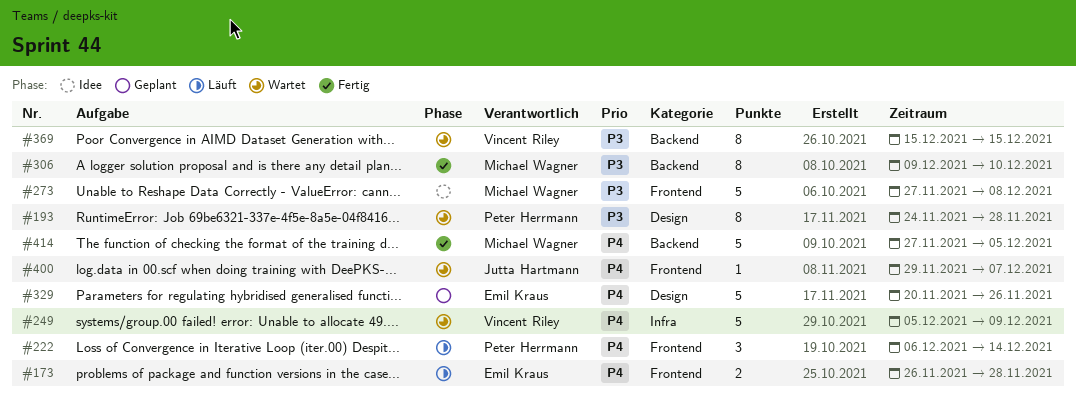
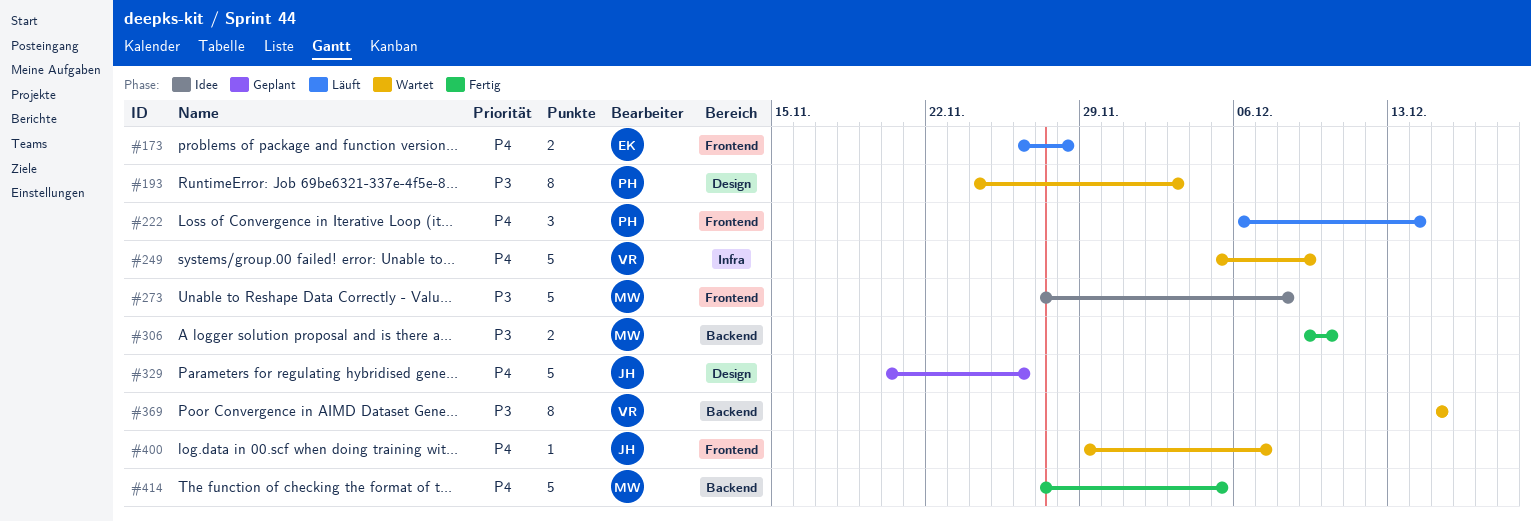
#193, due: Nov 28 -> Dec 3
#306, estimate: 8 -> 2
#329, owner: Emil Kraus -> Jutta Hartmann

